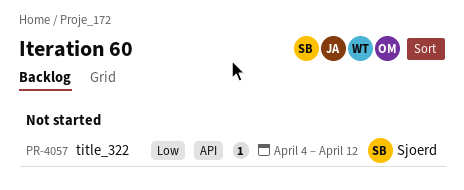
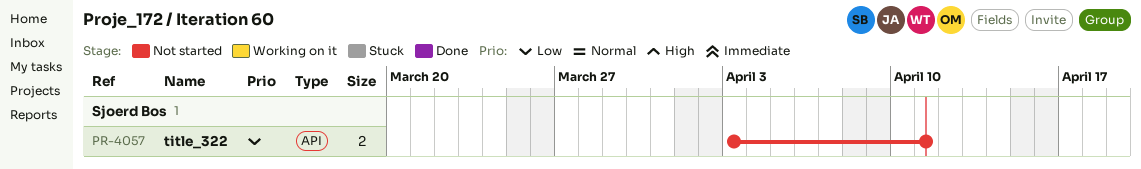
PR-4057, estimate: 1 -> 2
PR-4057, start: Apr 4 -> Apr 3
PR-4057, due: Apr 12 -> Apr 11

